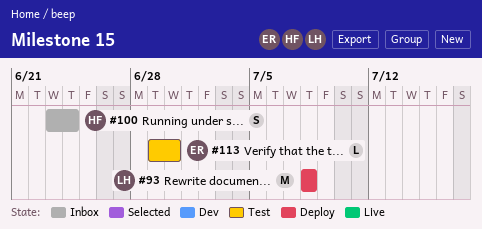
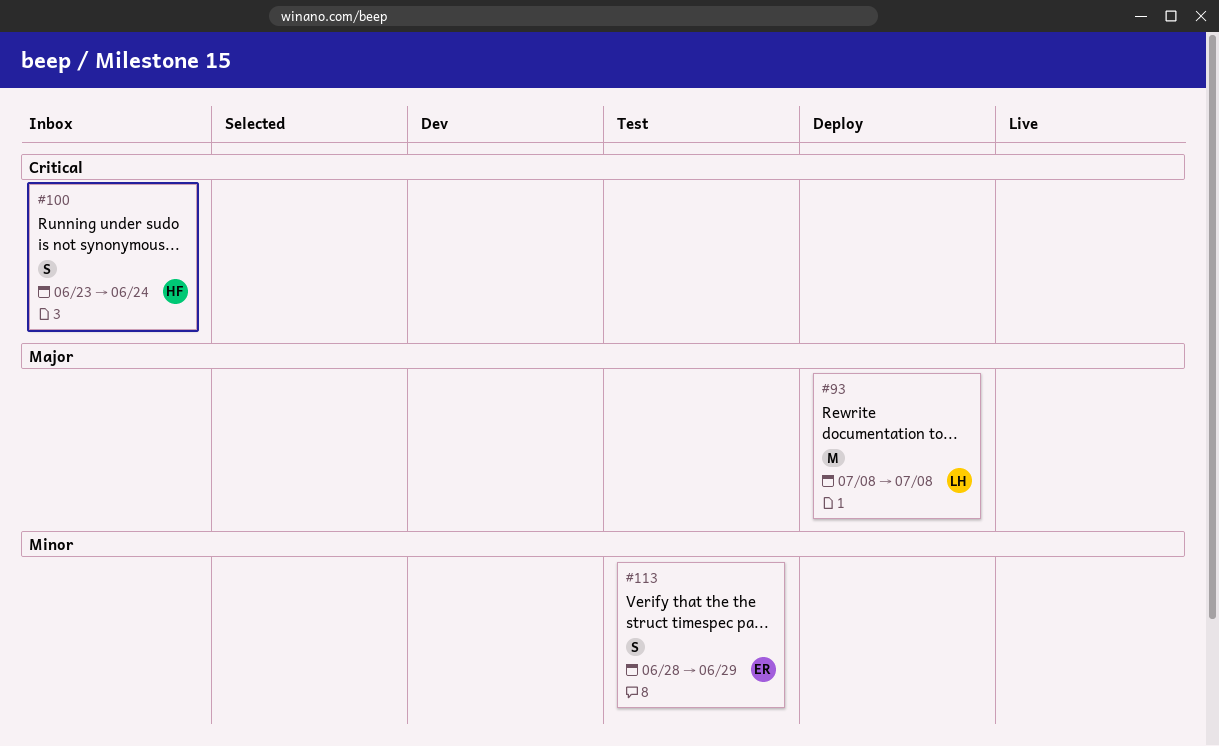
#113, estimate: L -> S
#113, start: Jun 29 -> Jun 28
#113, due: Jun 30 -> Jun 29

